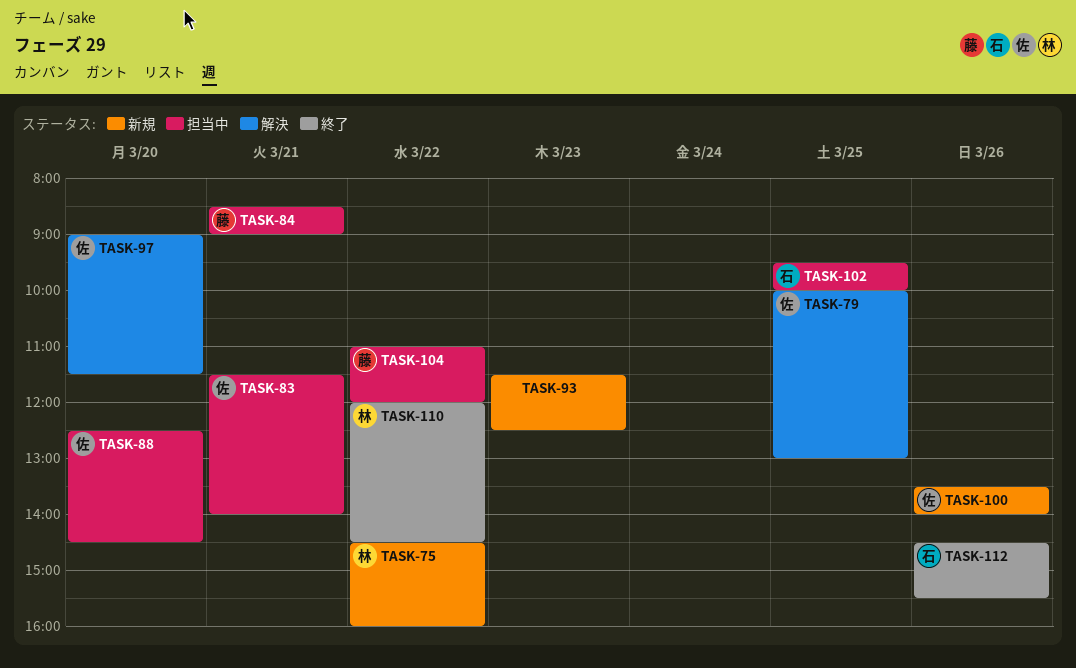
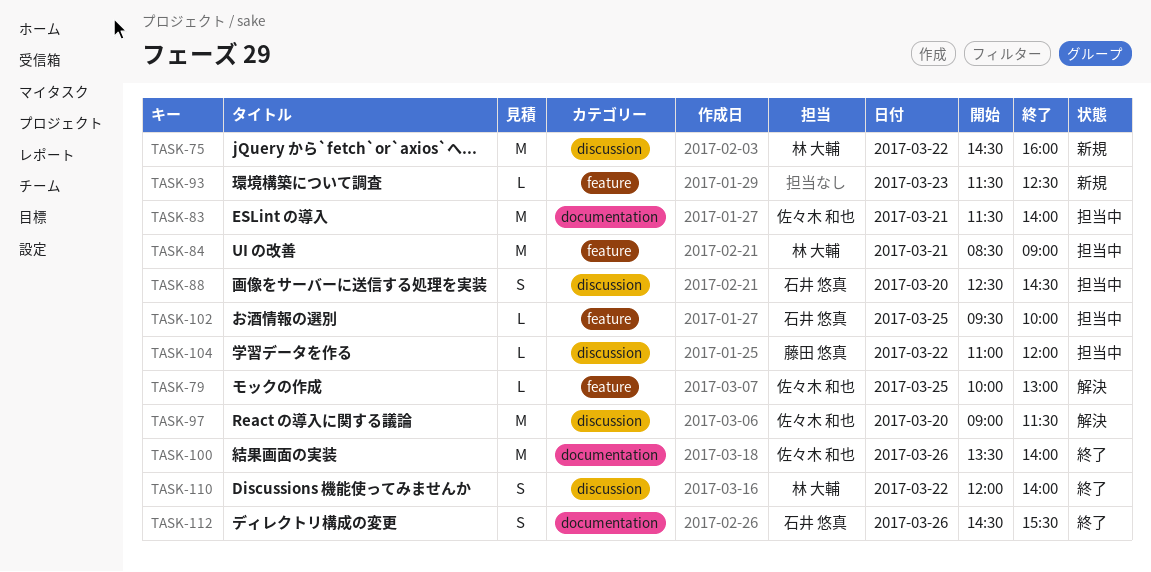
TASK-84, owner: 藤田 悠真 -> 林 大輔
TASK-88, owner: 佐々木 和也 -> 石井 悠真
TASK-100, status: 新規 -> 終了
TASK-110, ends: 14:30 -> 14:00

